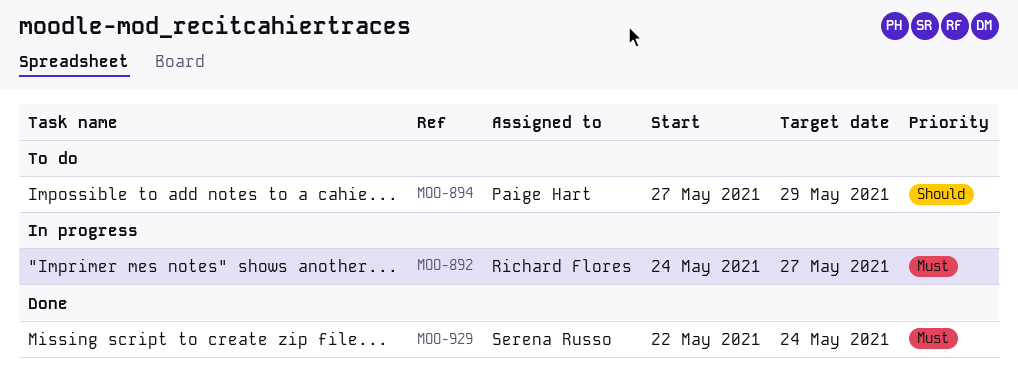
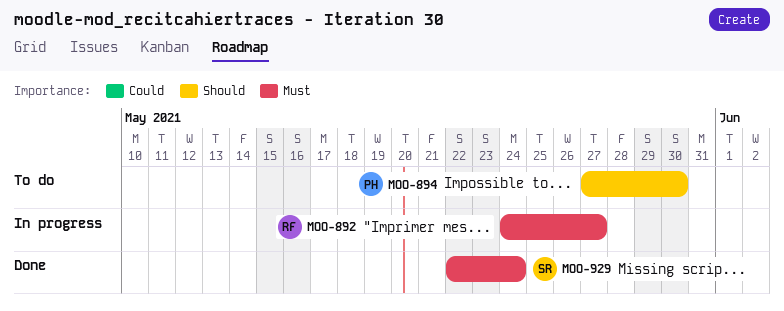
MOO-894, due: May 29 -> May 30

